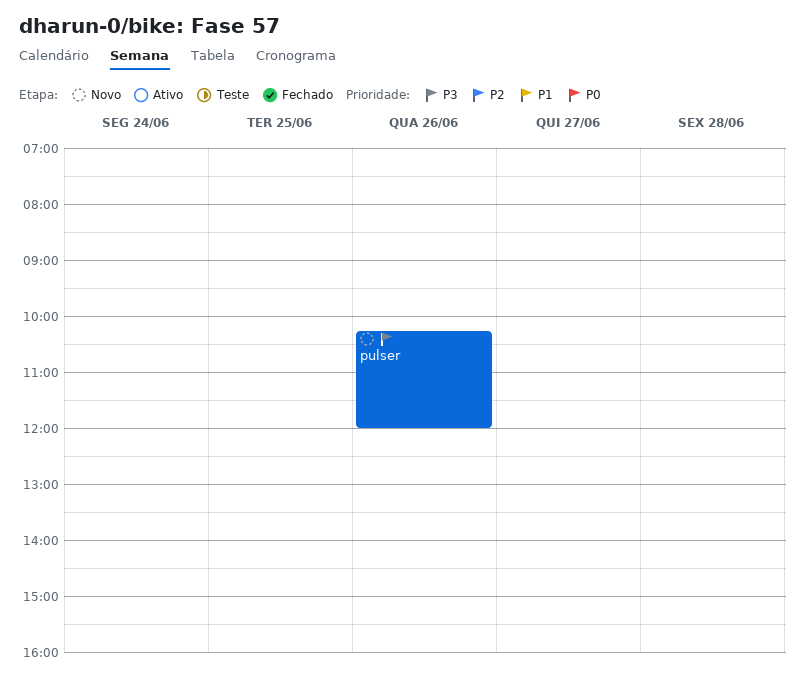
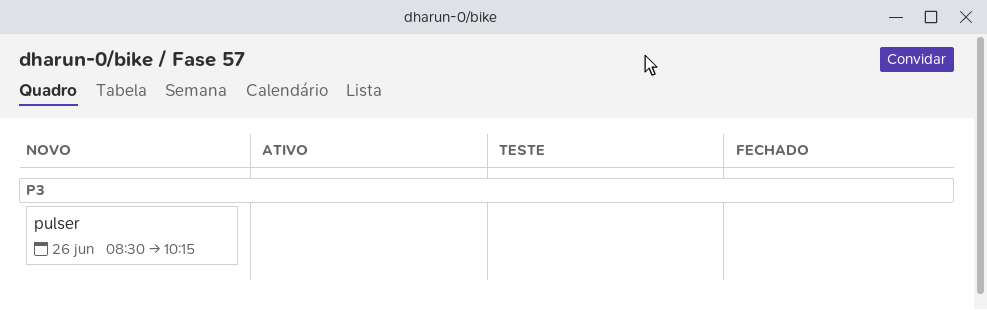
pulser, begins: 10:15 -> 08:30
pulser, ends: 12:00 -> 10:15

